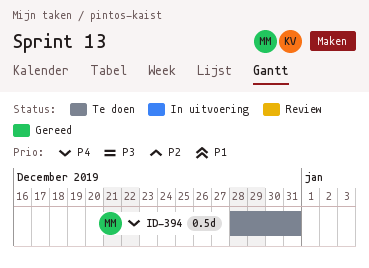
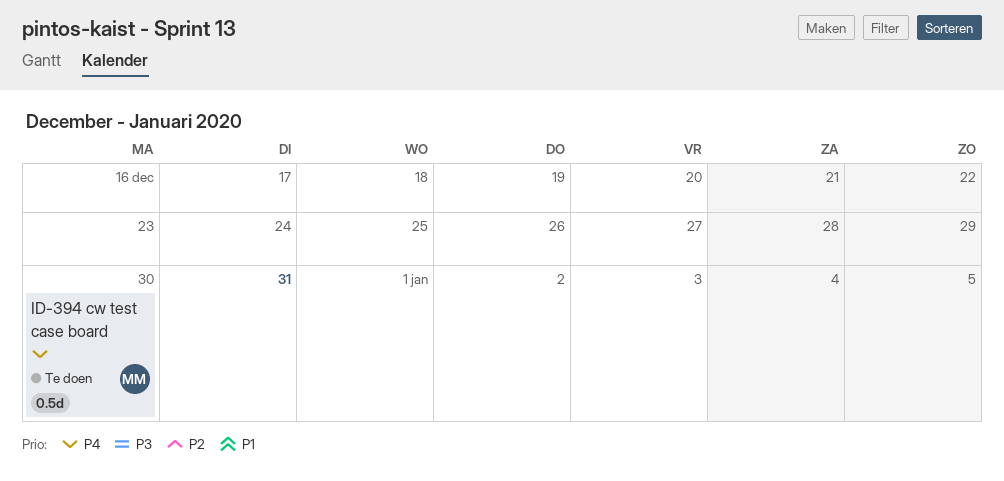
ID-394, due: Dec 31 -> Dec 30

